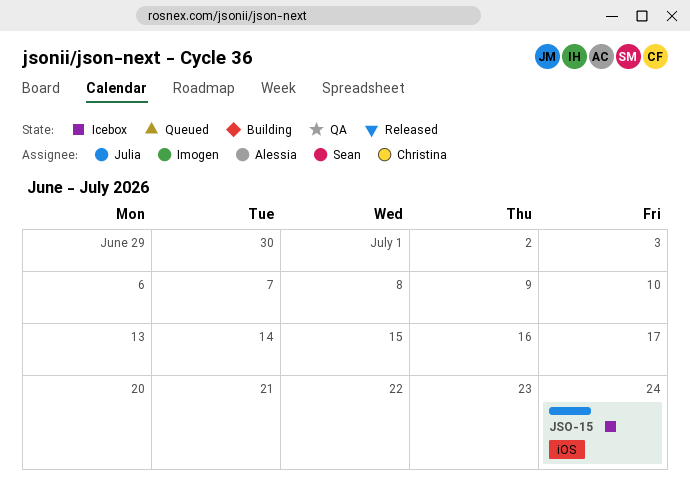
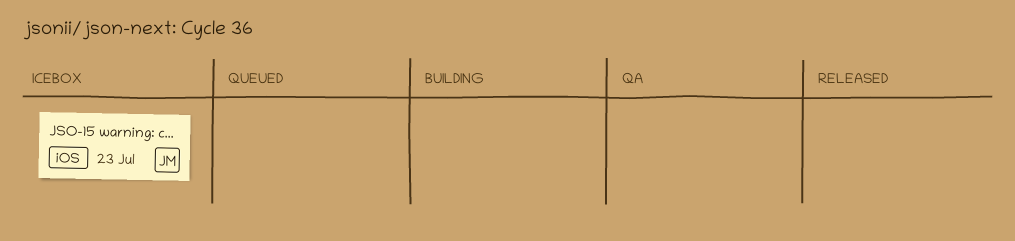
JSO-15, due: Jul 24 -> Jul 23

